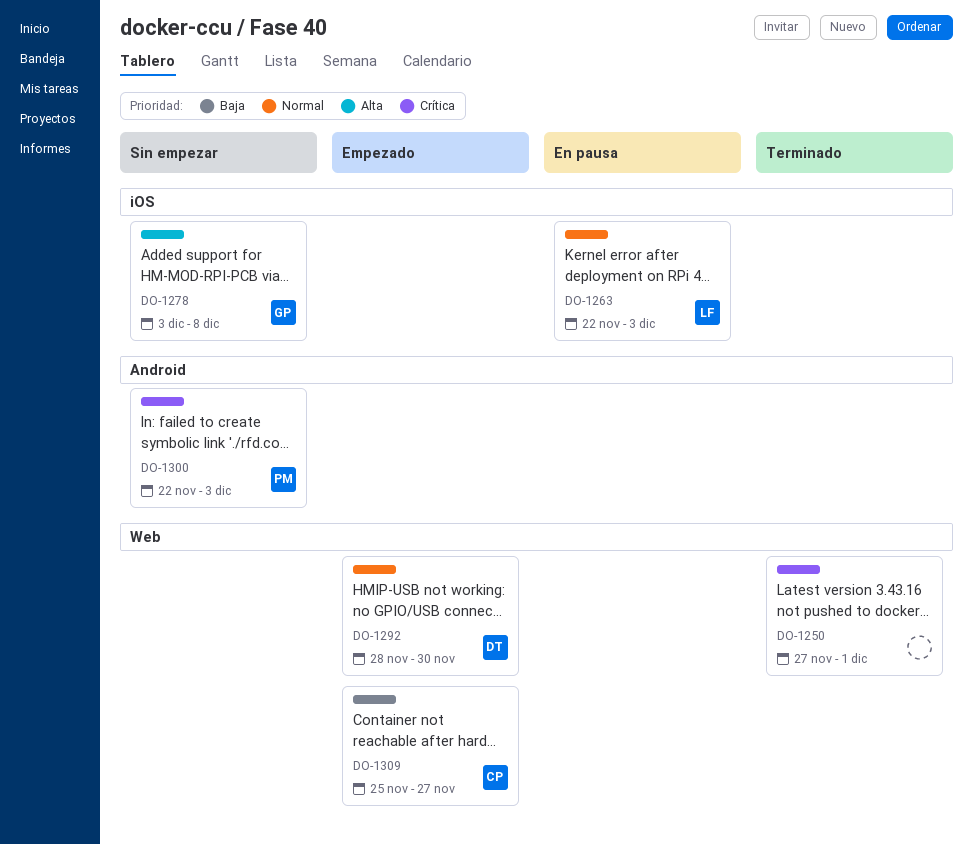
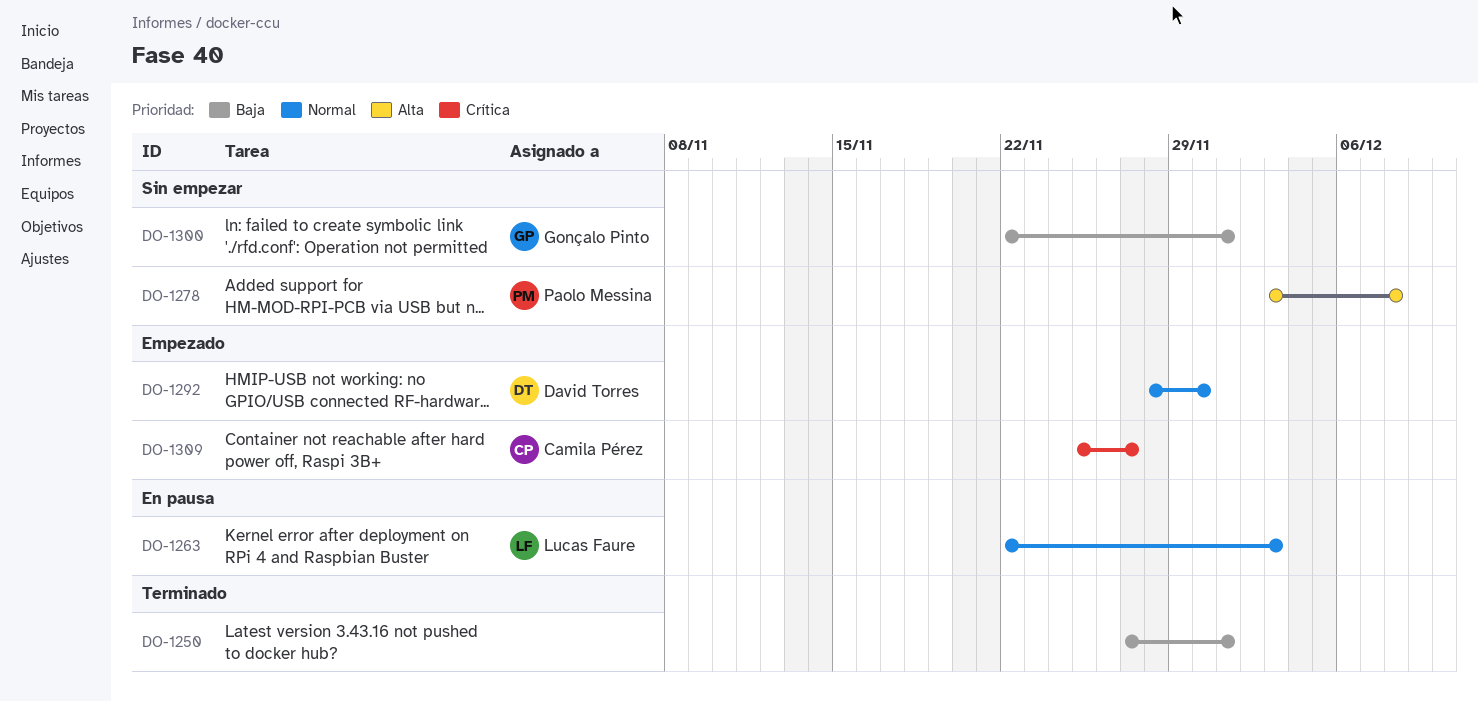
DO-1250, priority: Crítica -> Baja
DO-1278, owner: Gonçalo Pinto -> Paolo Messina
DO-1300, owner: Paolo Messina -> Gonçalo Pinto
DO-1300, priority: Crítica -> Baja
DO-1300, due: Dec 3 -> Dec 1
DO-1309, priority: Baja -> Crítica

